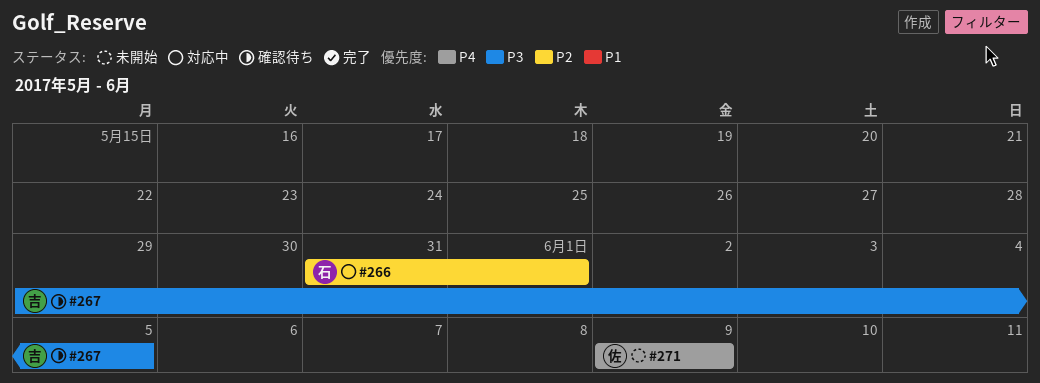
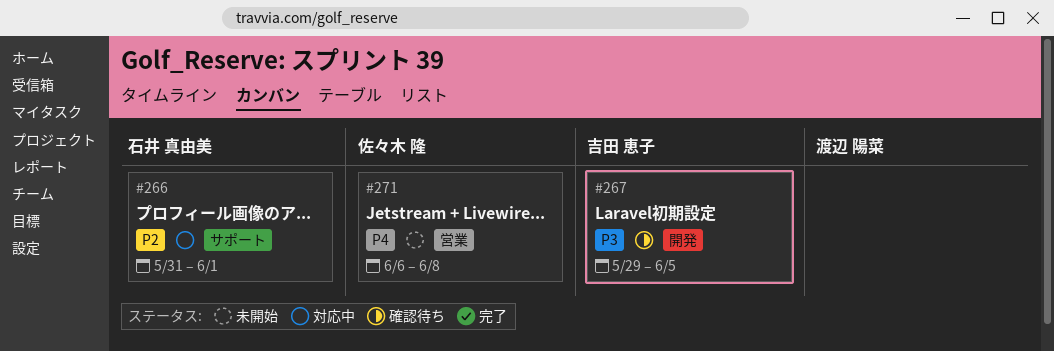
#271, start: Jun 9 -> Jun 6
#271, due: Jun 9 -> Jun 8

